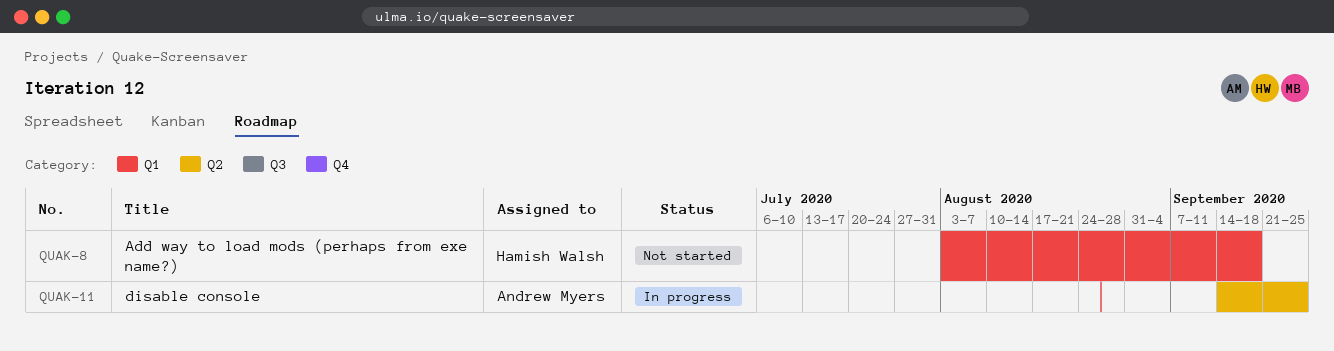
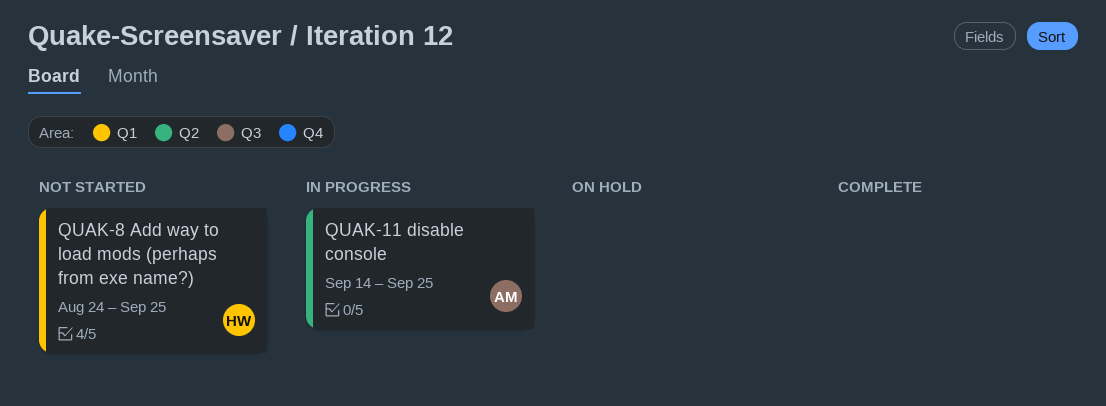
QUAK-8, start: Aug 3 -> Aug 24
QUAK-8, due: Sep 18 -> Sep 25

